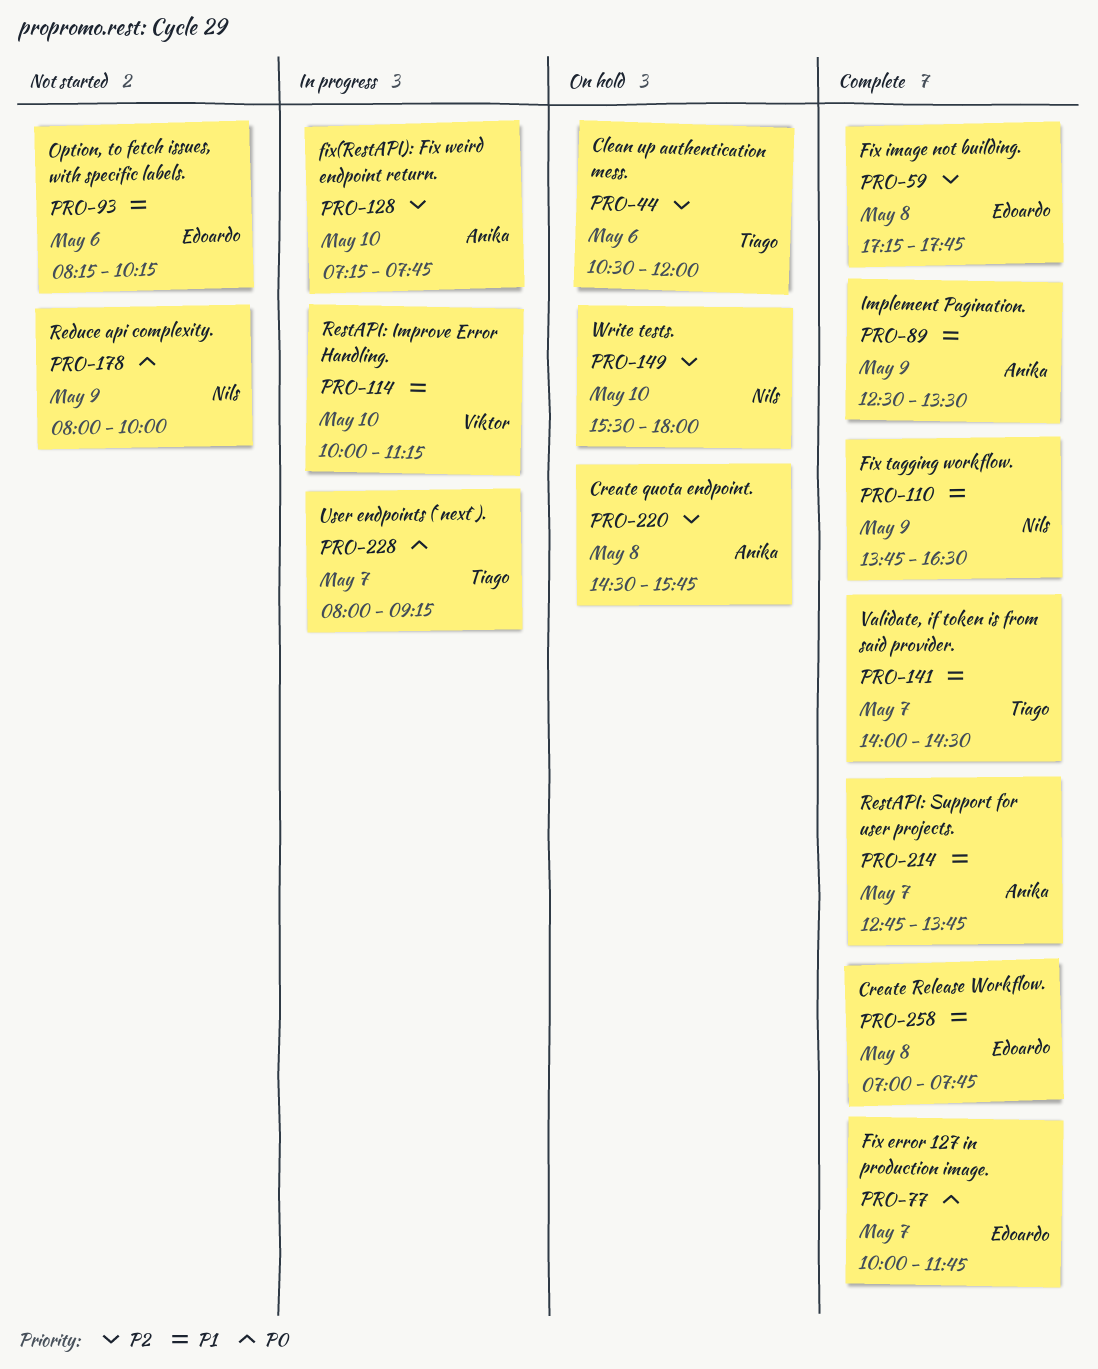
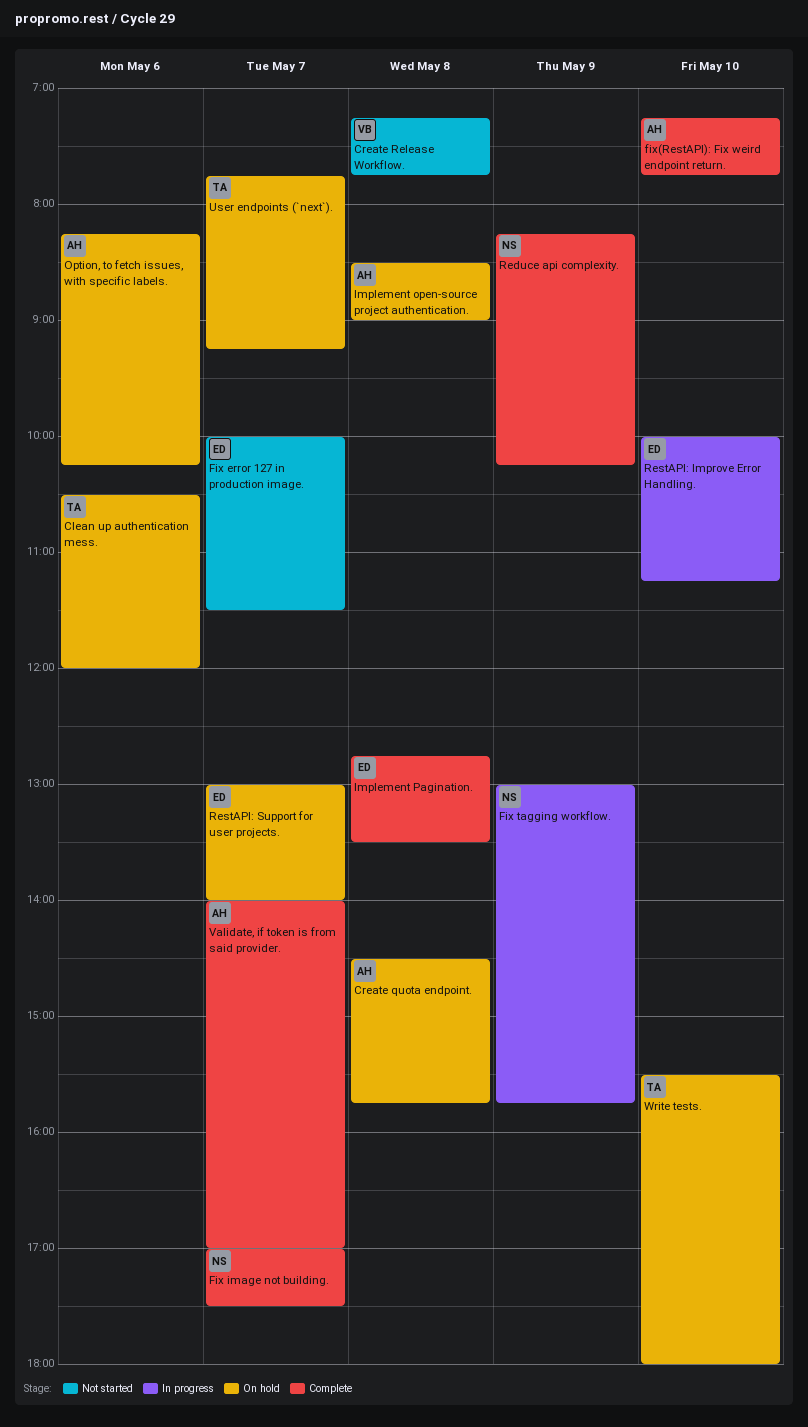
Create Release Workflow., status: Complete -> Not started
Create Release Workflow., owner: Edoardo -> Viktor
Create Release Workflow., begins: 07:00 -> 07:15
Fix error 127 in production image., status: Complete -> Not started
Fix error 127 in production image., ends: 11:45 -> 11:30
Fix image not building., owner: Edoardo -> Nils
Fix image not building., day: May 8 -> May 7
Fix image not building., begins: 17:15 -> 17:00
Fix image not building., ends: 17:45 -> 17:30
Fix tagging workflow., status: Complete -> In progress
Fix tagging workflow., begins: 13:45 -> 13:00
Fix tagging workflow., ends: 16:30 -> 15:45
fix(RestAPI): Fix weird endpoint return., status: In progress -> Complete
Implement open-source project authentication.: none -> present
Implement Pagination., owner: Anika -> Edoardo
Implement Pagination., day: May 9 -> May 8
Implement Pagination., begins: 12:30 -> 12:45
Option, to fetch issues, with specific labels., status: Not started -> On hold
Option, to fetch issues, with specific labels., owner: Edoardo -> Anika
Reduce api complexity., status: Not started -> Complete
Reduce api complexity., begins: 08:00 -> 08:15
Reduce api complexity., ends: 10:00 -> 10:15
RestAPI: Improve Error Handling., owner: Viktor -> Edoardo
RestAPI: Support for user projects., status: Complete -> On hold
RestAPI: Support for user projects., owner: Anika -> Edoardo
RestAPI: Support for user projects., begins: 12:45 -> 13:00
RestAPI: Support for user projects., ends: 13:45 -> 14:00
User endpoints (`next`)., status: In progress -> On hold
User endpoints (`next`)., begins: 08:00 -> 07:45
Validate, if token is from said provider., owner: Tiago -> Anika
Validate, if token is from said provider., ends: 14:30 -> 17:00
Write tests., owner: Nils -> Tiago

